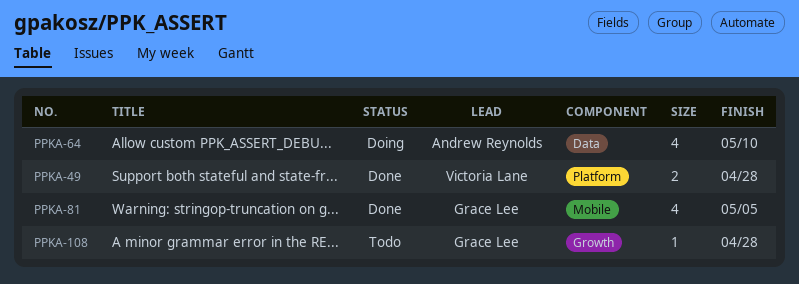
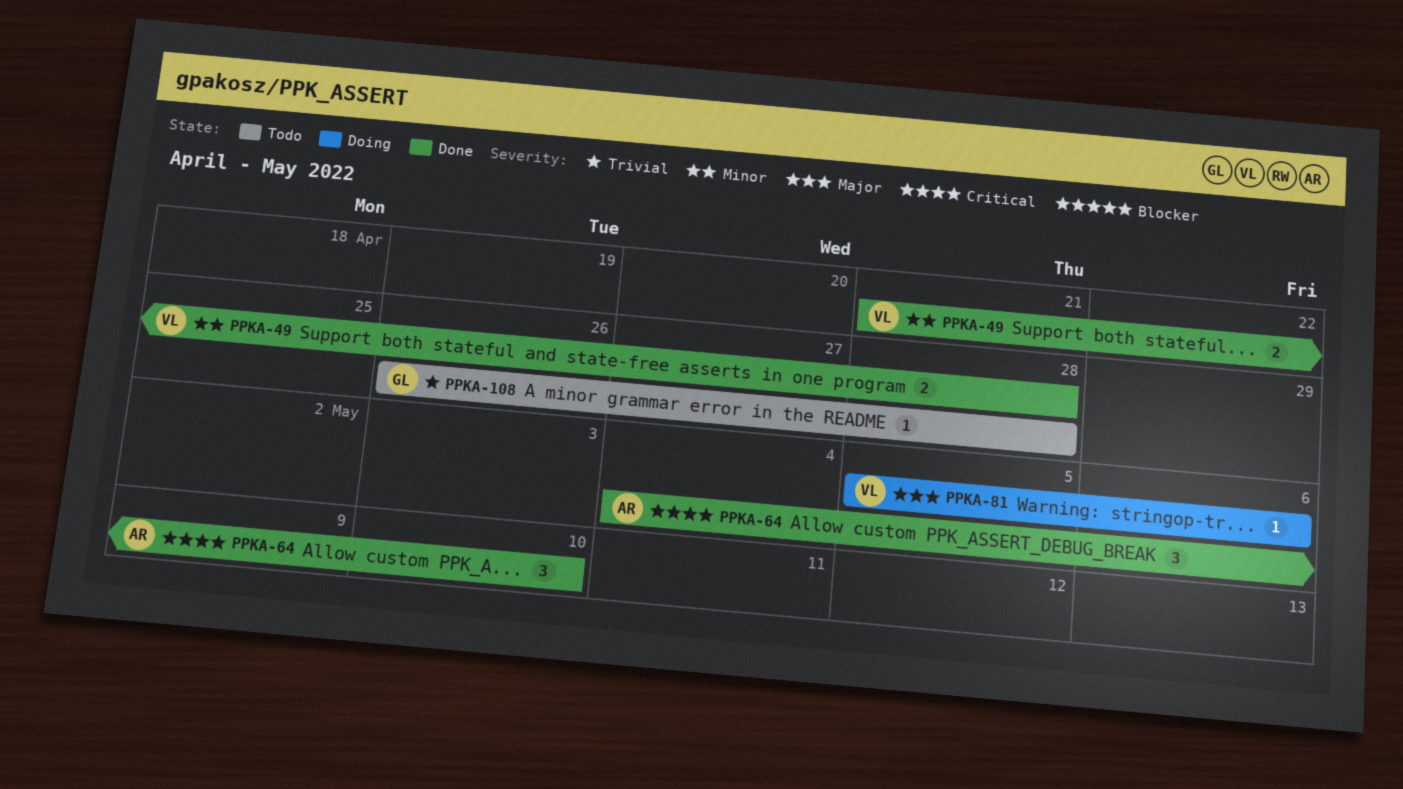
PPKA-64, status: Doing -> Done
PPKA-64, estimate: 4 -> 3
PPKA-81, status: Done -> Doing
PPKA-81, owner: Grace Lee -> Victoria Lane
PPKA-81, estimate: 4 -> 1
PPKA-81, due: May 5 -> May 6

